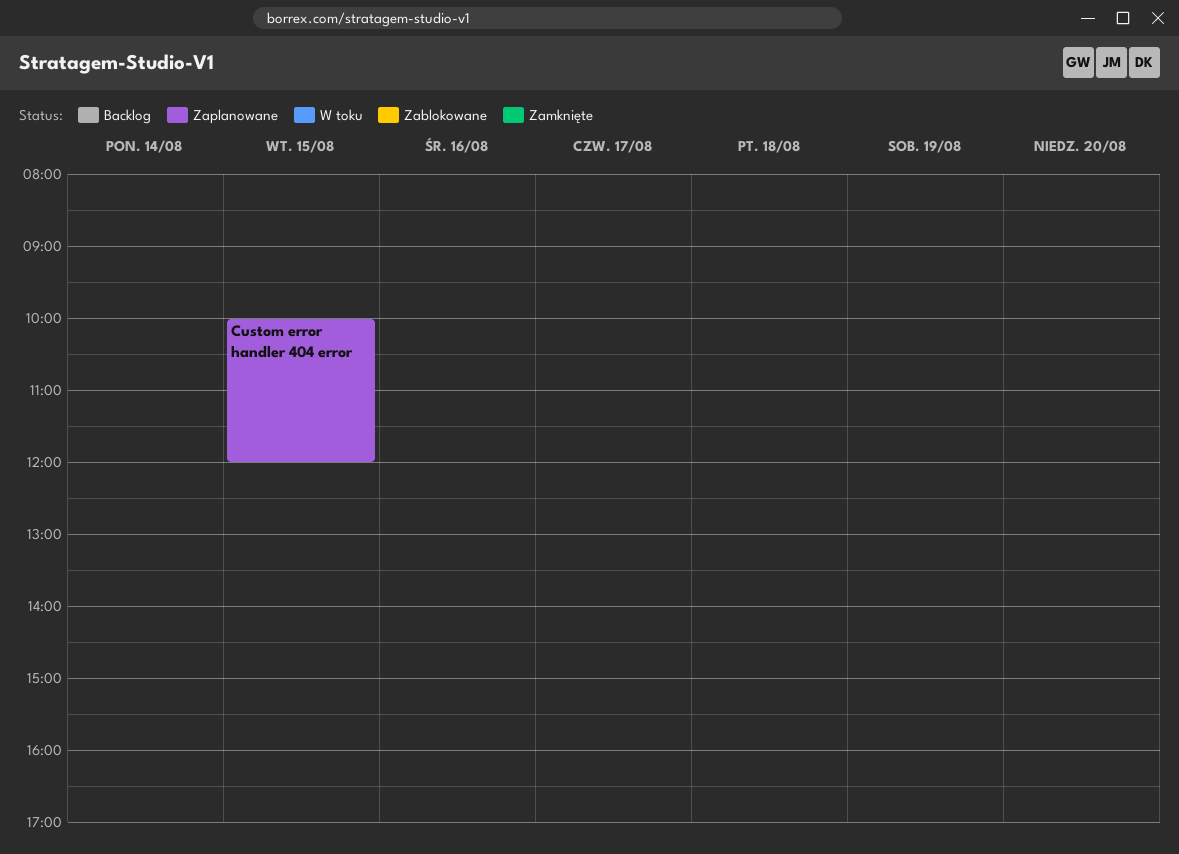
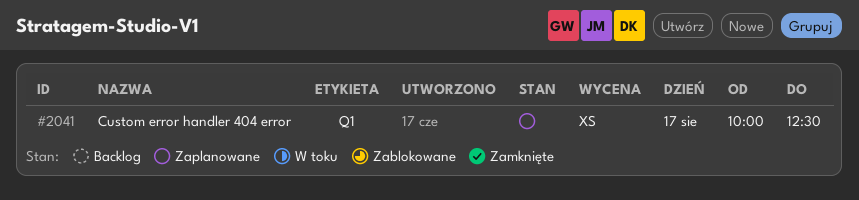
Custom error handler 404 error, day: Aug 15 -> Aug 17
Custom error handler 404 error, ends: 12:00 -> 12:30

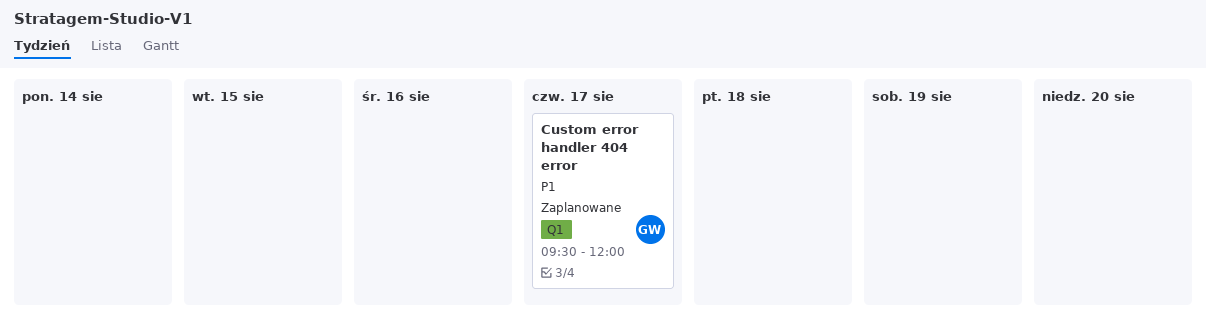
Custom error handler 404 error, begins: 10:00 -> 09:30
Custom error handler 404 error, ends: 12:30 -> 12:00

